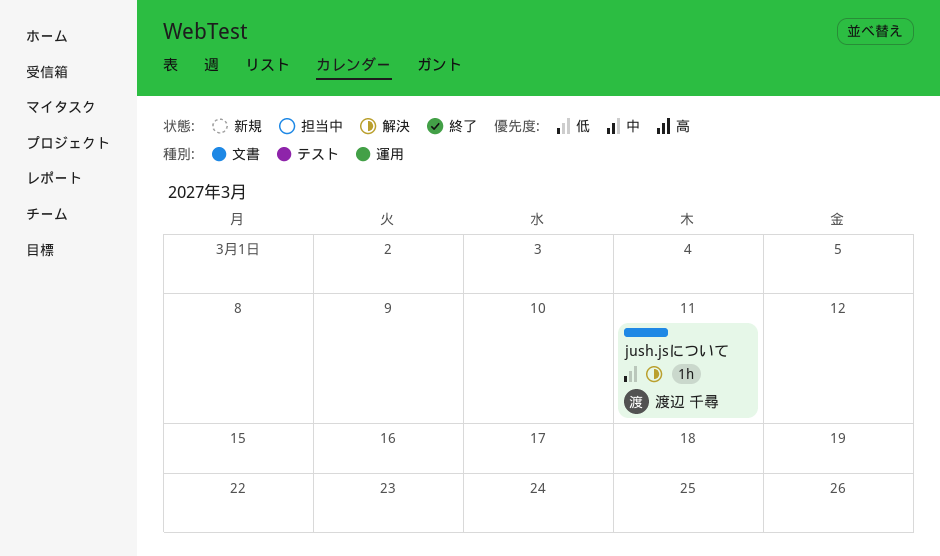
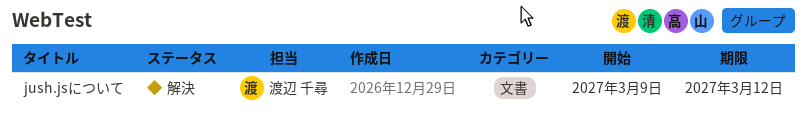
jush.jsについて, due: Mar 11 -> Mar 12

